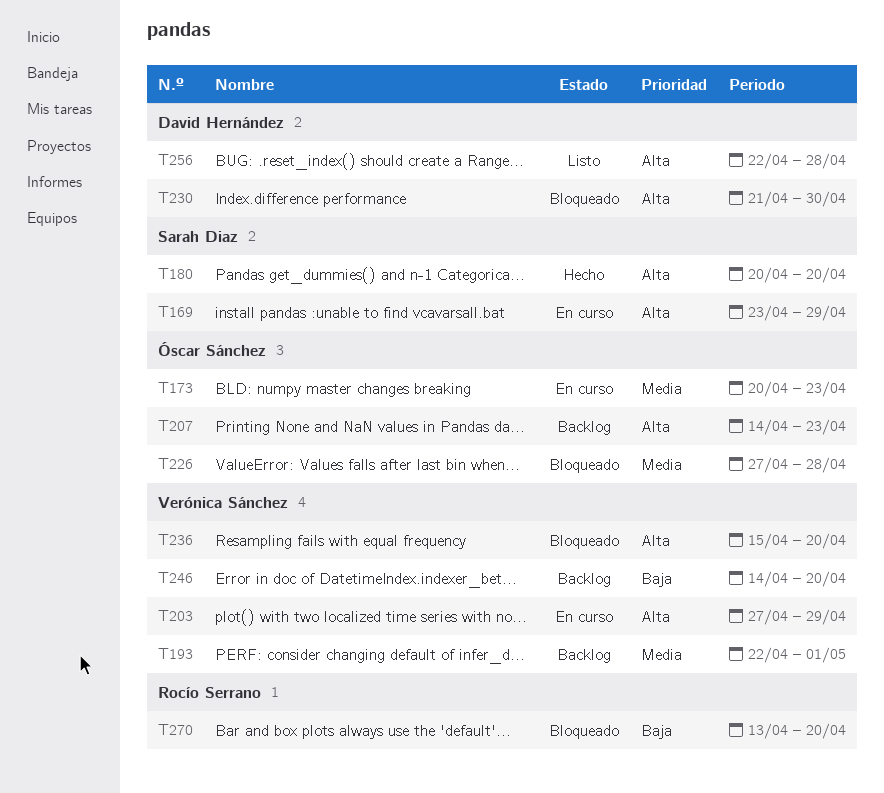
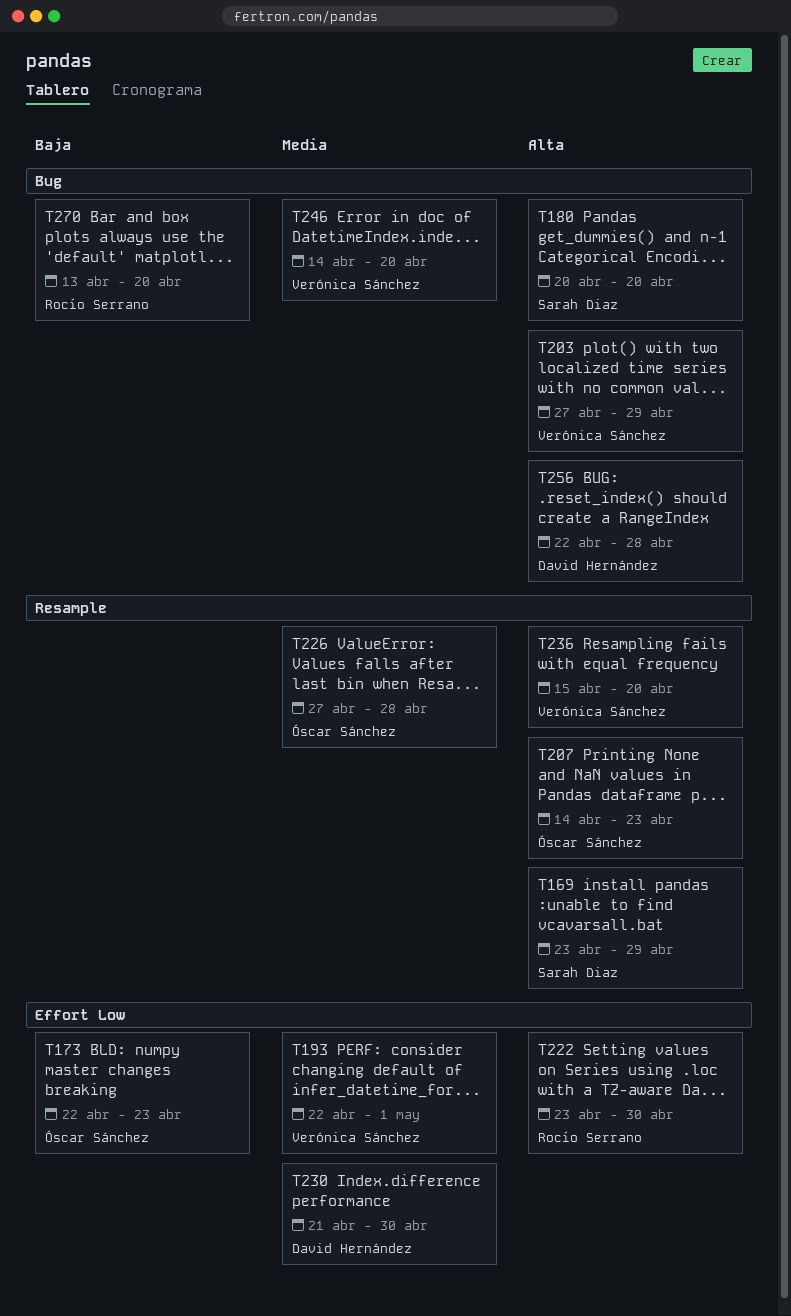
T173, priority: Media -> Baja
T173, start: Apr 20 -> Apr 22
T222: none -> present
T230, priority: Alta -> Media
T246, priority: Baja -> Media

